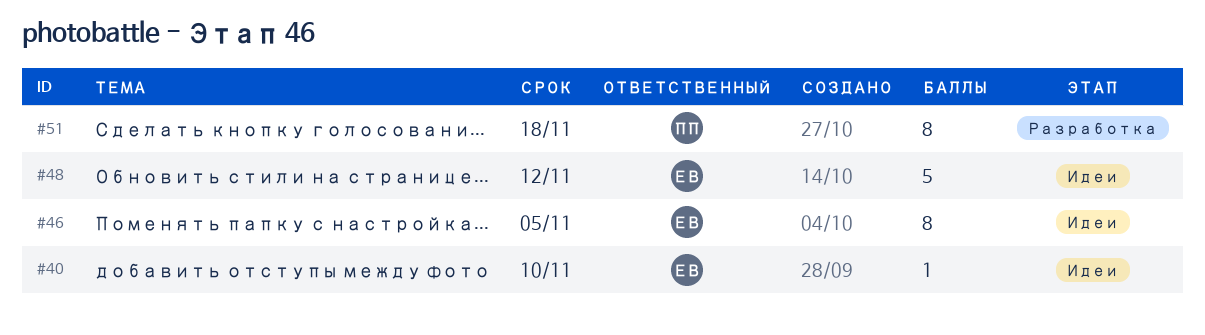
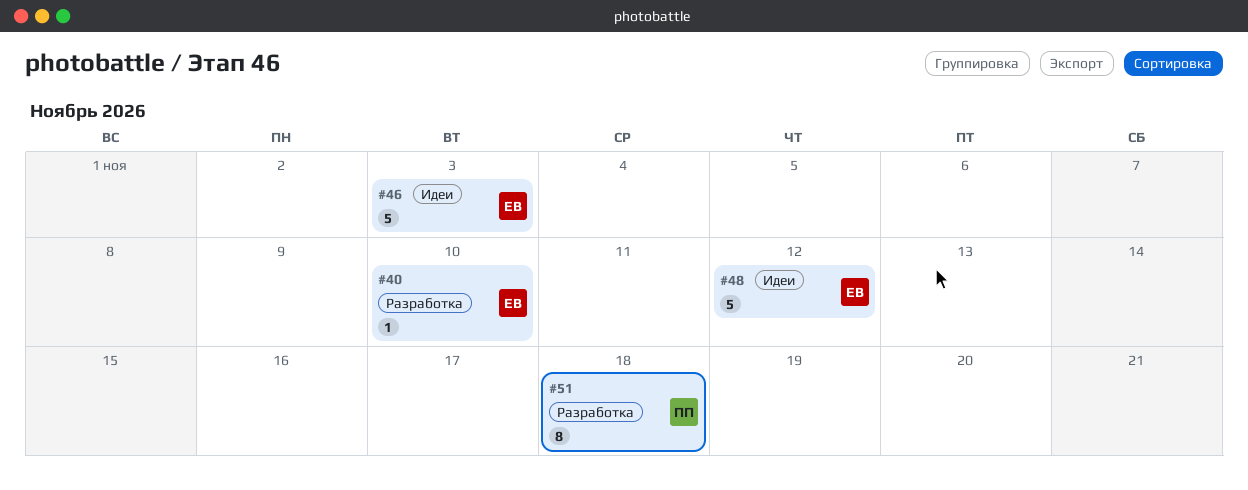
#40, status: Идеи -> Разработка
#46, estimate: 8 -> 5
#46, due: Nov 5 -> Nov 3

